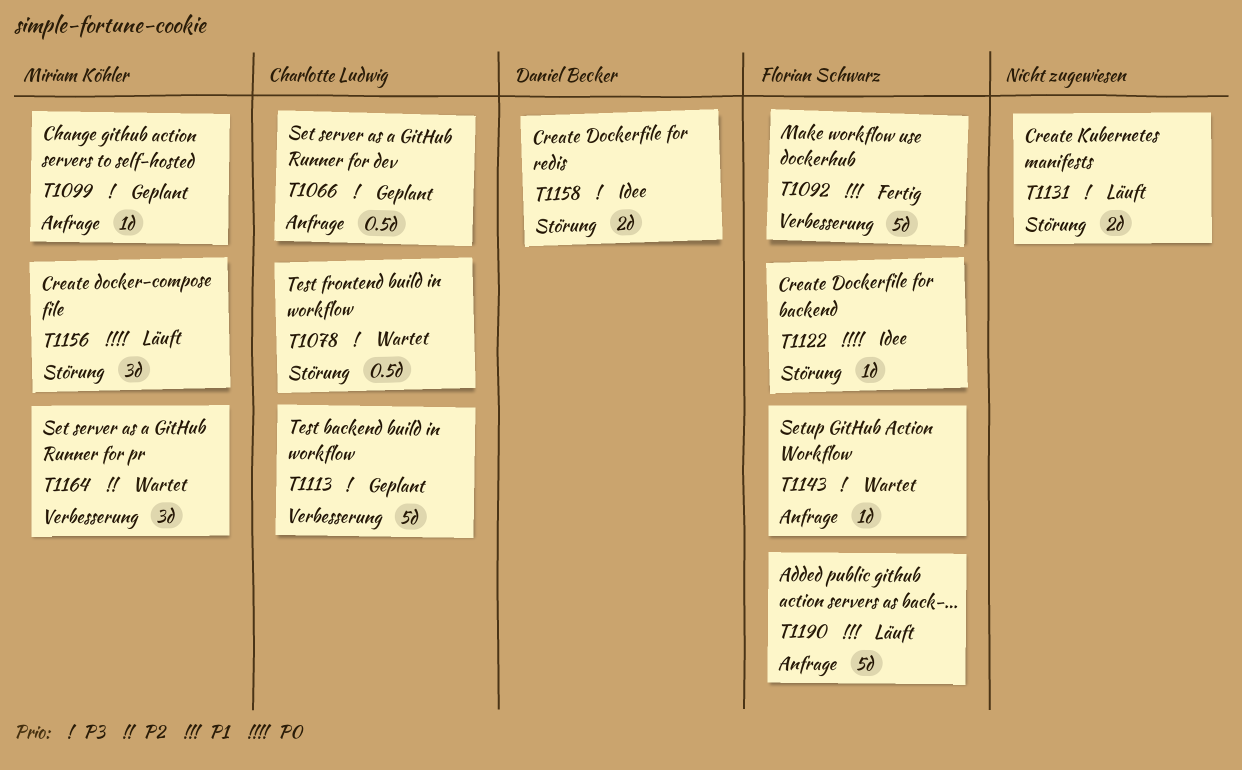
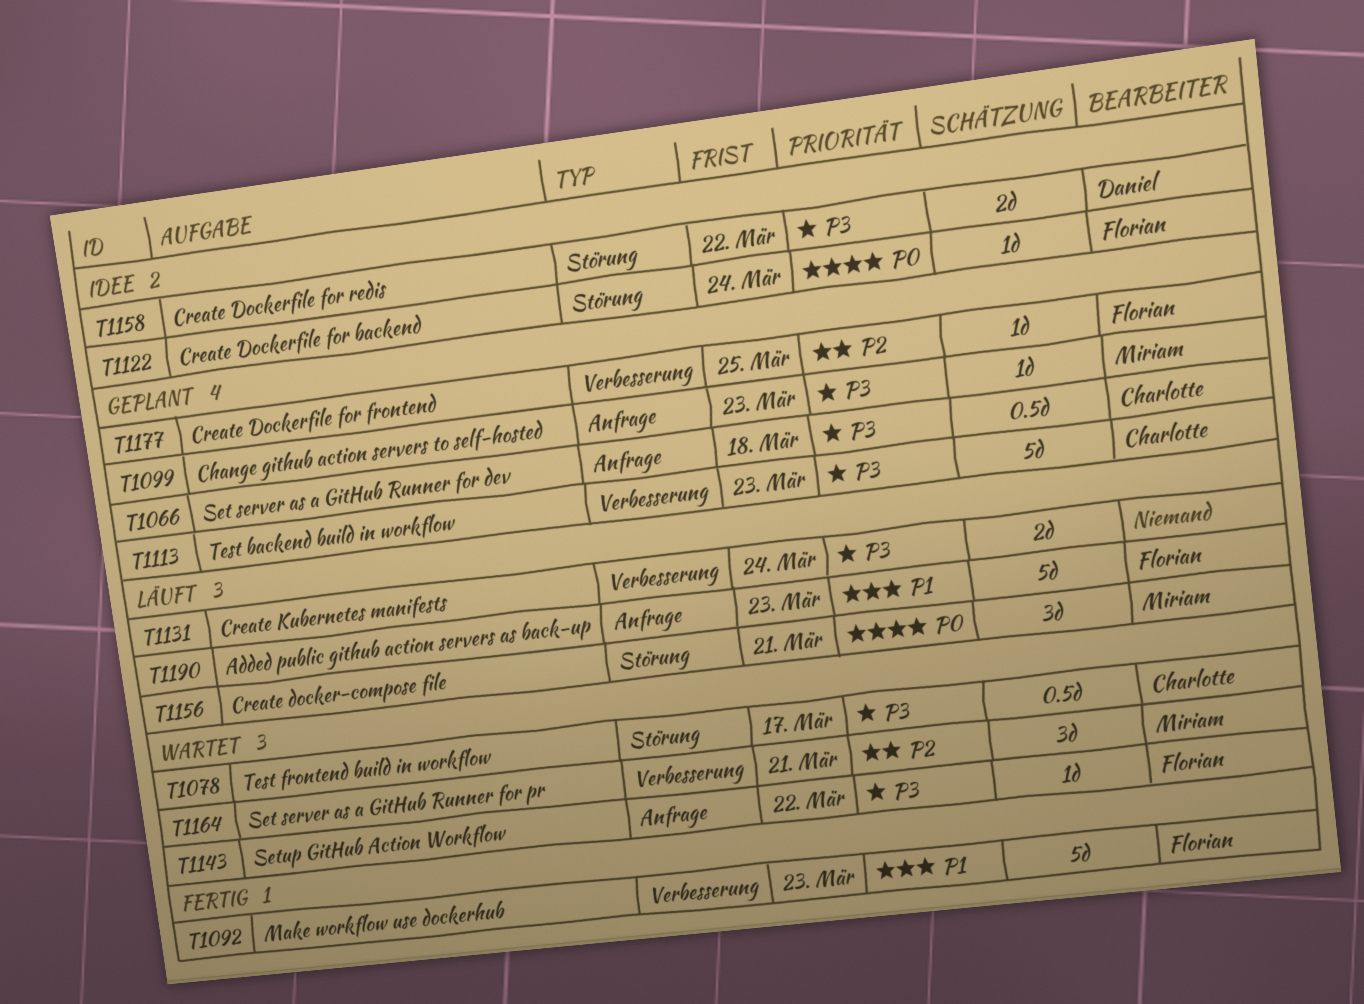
T1131, label: Störung -> Verbesserung
T1177: none -> present

